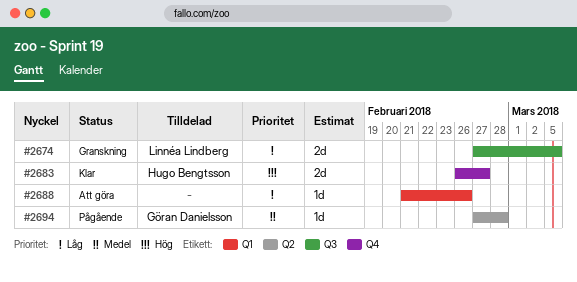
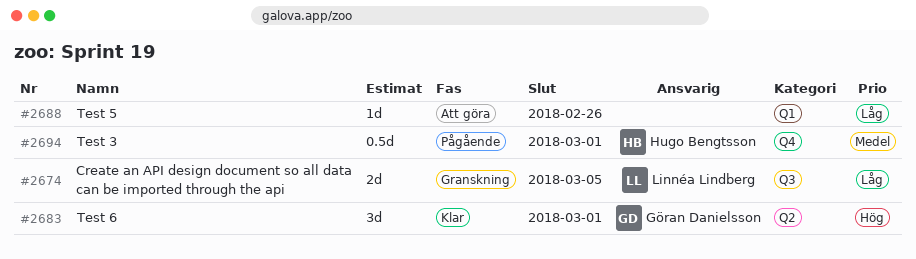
#2683, owner: Hugo Bengtsson -> Göran Danielsson
#2683, label: Q4 -> Q2
#2683, estimate: 2d -> 3d
#2683, due: Feb 27 -> Mar 1
#2694, owner: Göran Danielsson -> Hugo Bengtsson
#2694, label: Q2 -> Q4
#2694, estimate: 1d -> 0.5d
#2694, due: Feb 28 -> Mar 1

